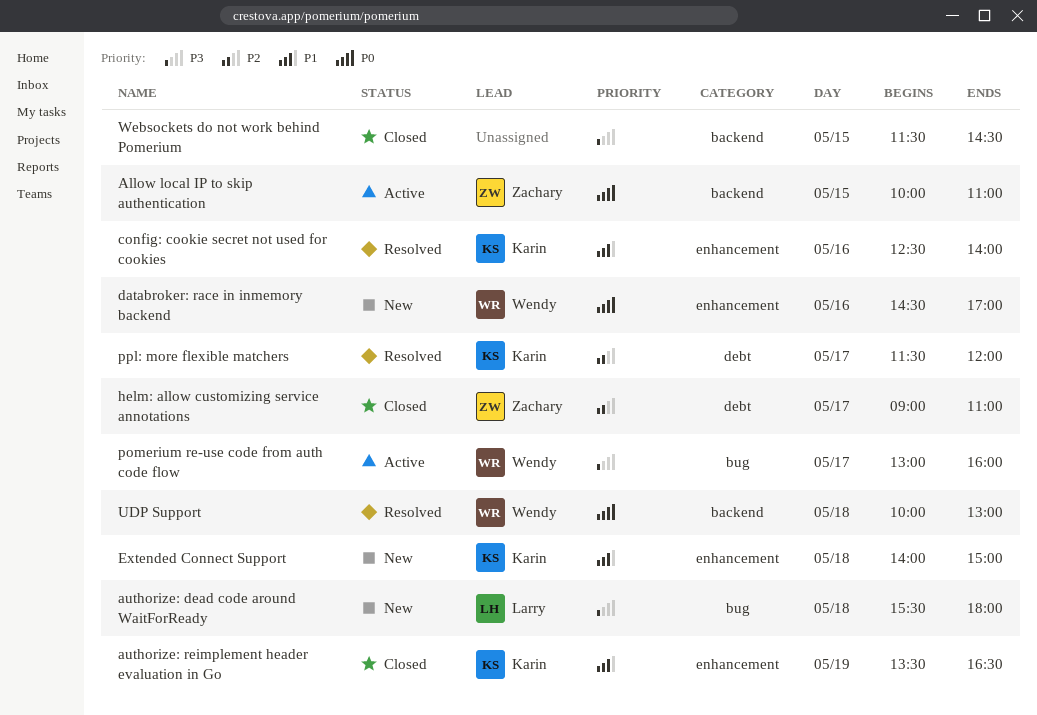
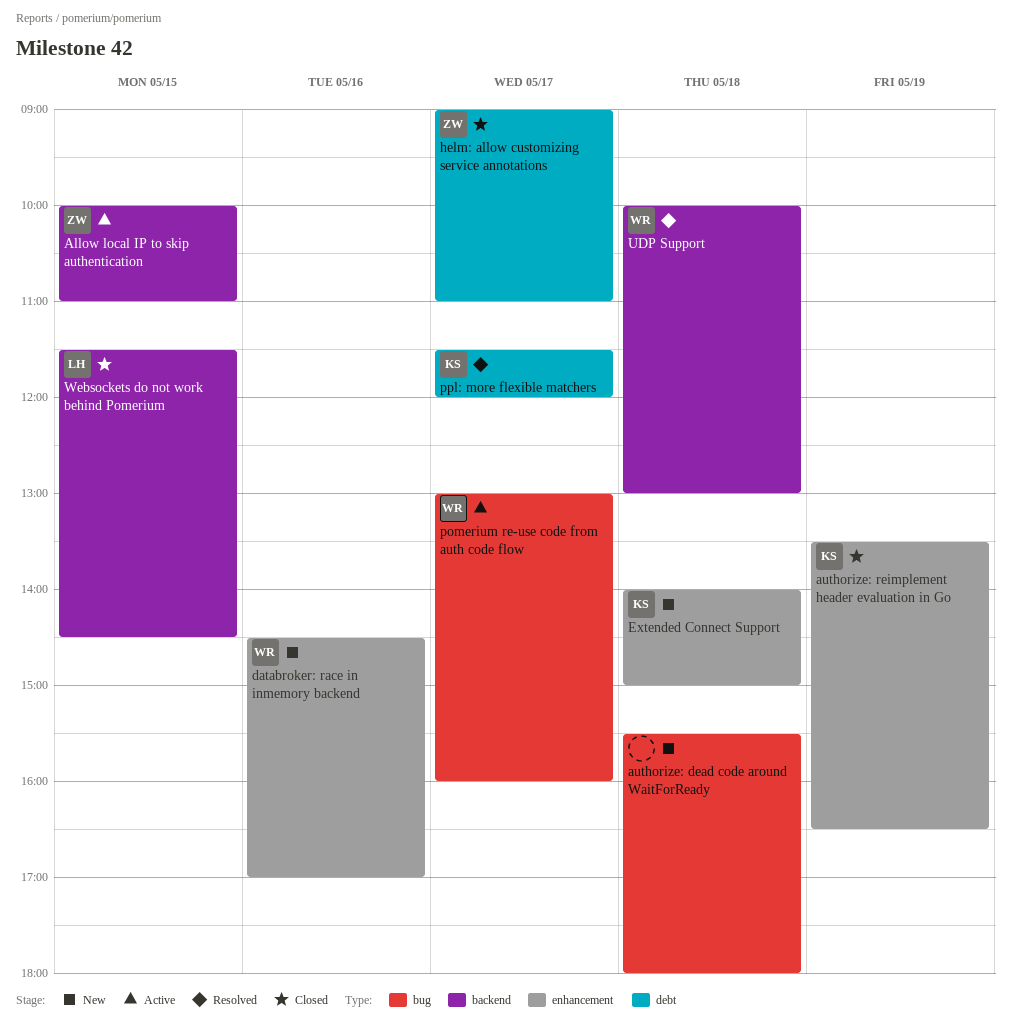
authorize: dead code around WaitForReady, owner: Larry -> none
config: cookie secret not used for cookies: present -> none
Websockets do not work behind Pomerium, owner: none -> Larry

